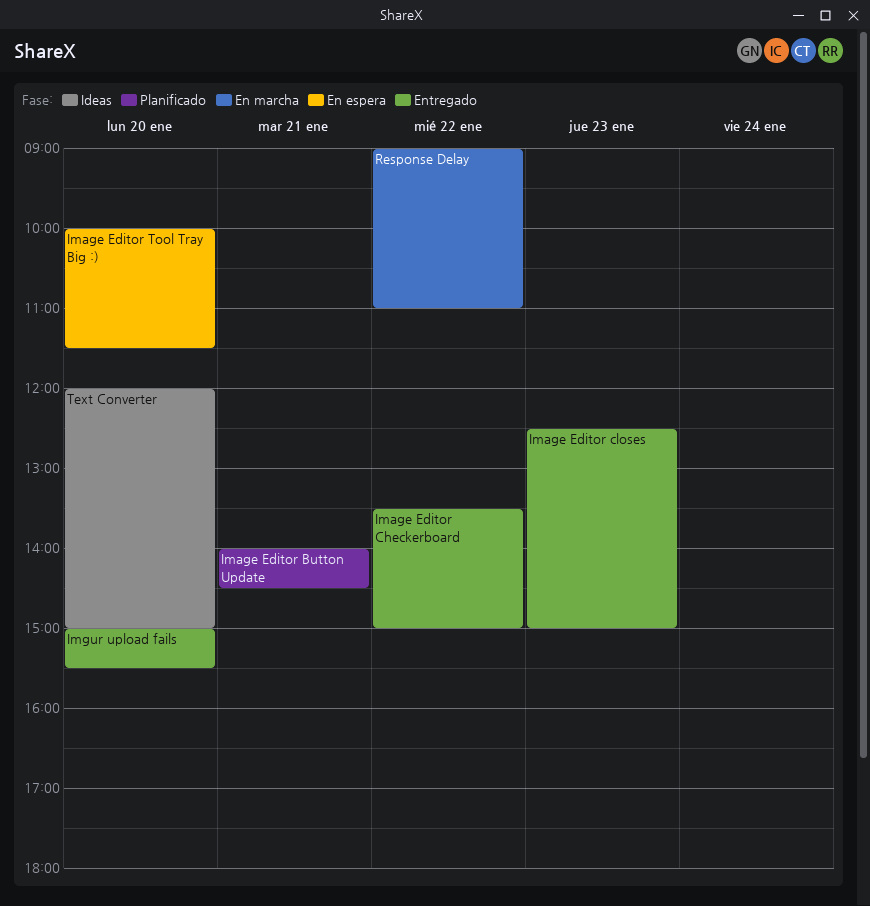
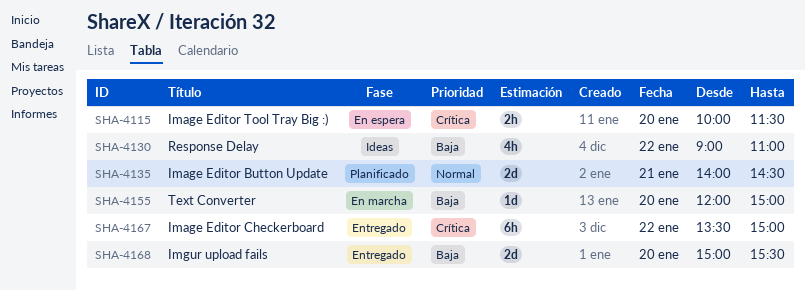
Image Editor closes: present -> none
Response Delay, status: En marcha -> Ideas
Text Converter, status: Ideas -> En marcha

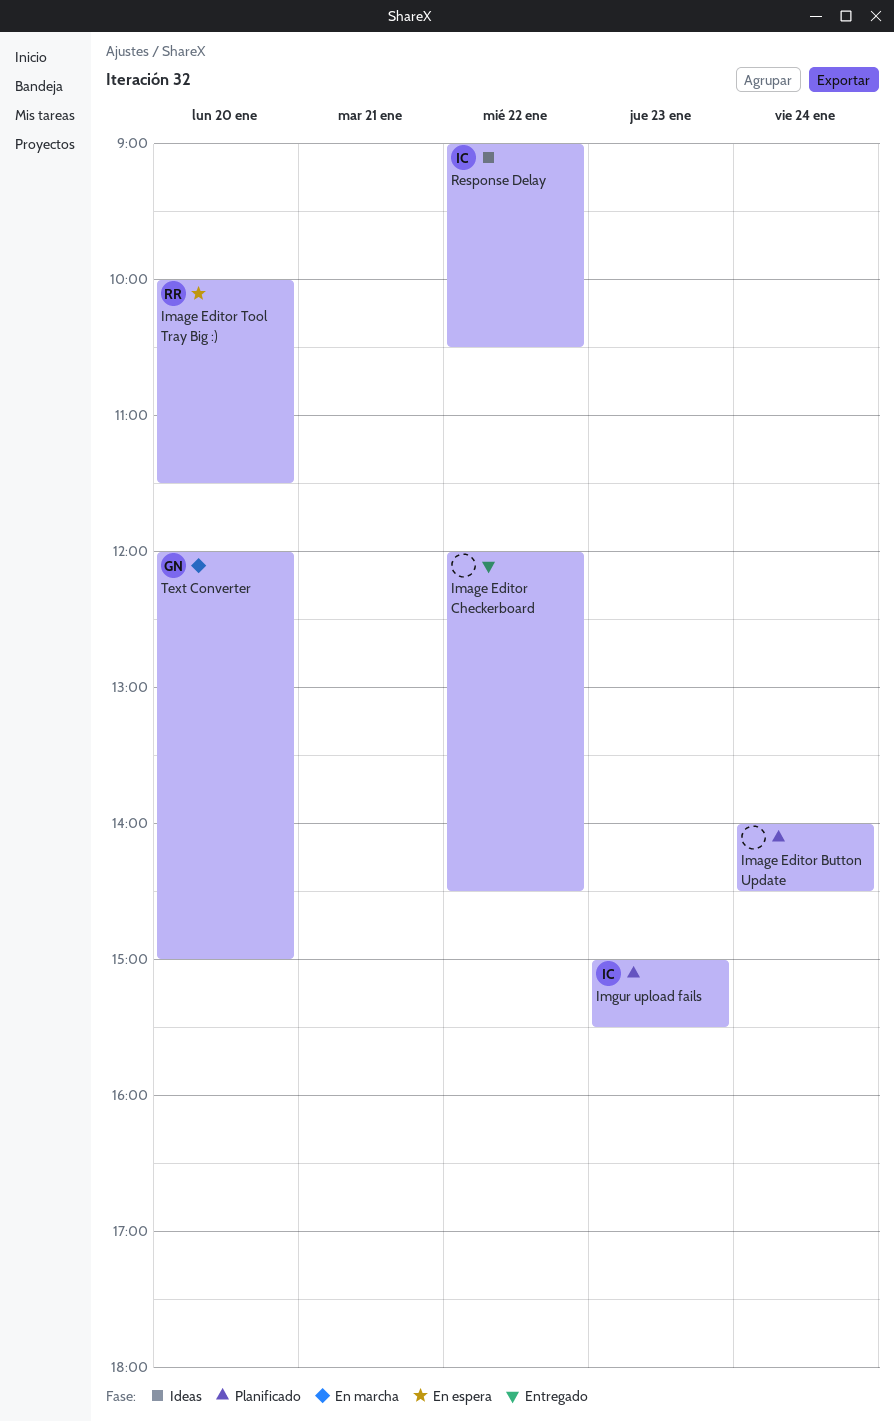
Image Editor Button Update, day: Jan 21 -> Jan 24
Image Editor Checkerboard, begins: 13:30 -> 12:00
Image Editor Checkerboard, ends: 15:00 -> 14:30
Imgur upload fails, status: Entregado -> Planificado
Imgur upload fails, day: Jan 20 -> Jan 23
Response Delay, ends: 11:00 -> 10:30

